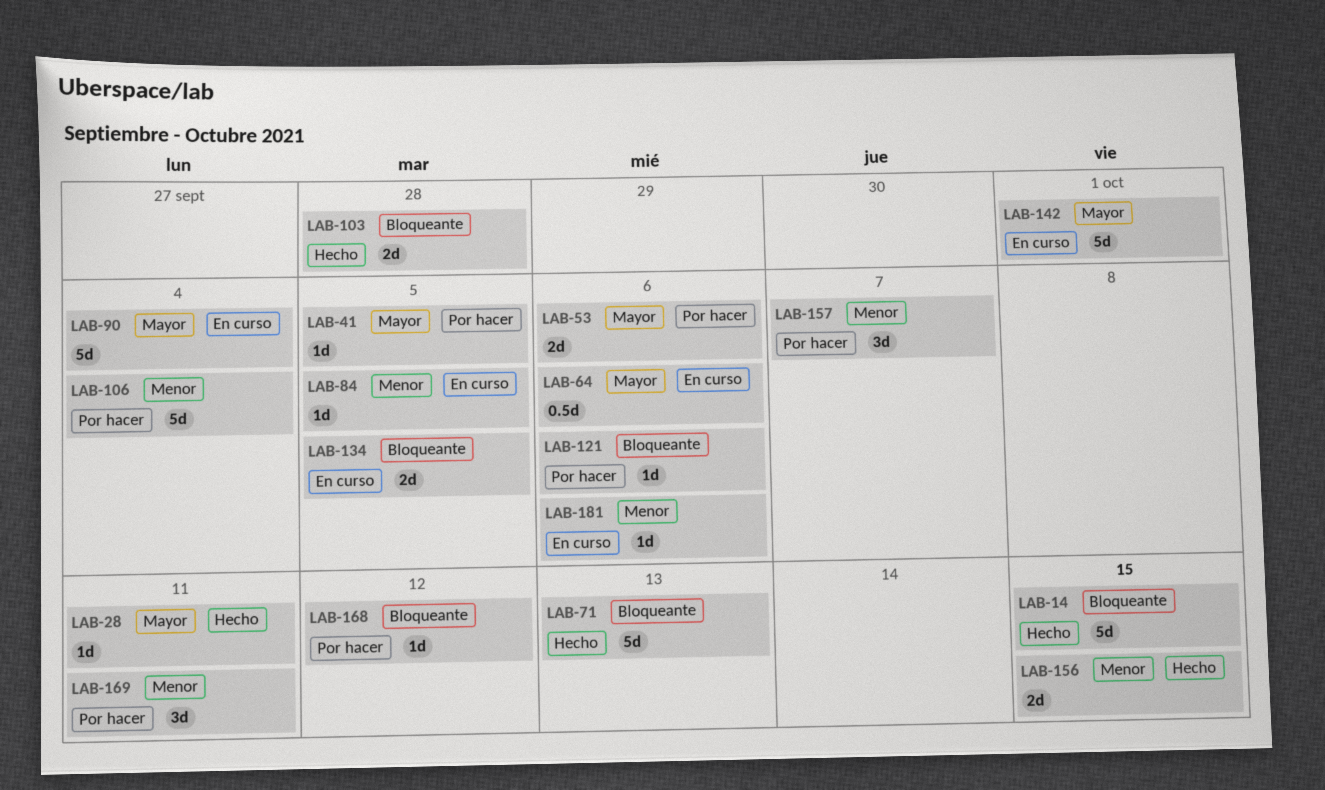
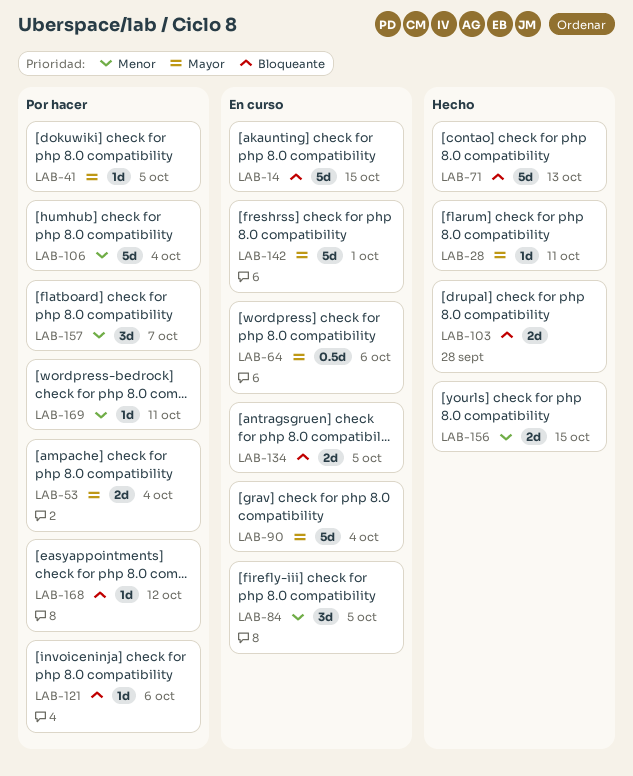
LAB-14, status: Hecho -> En curso
LAB-53, due: Oct 6 -> Oct 4
LAB-84, estimate: 1d -> 3d
LAB-169, estimate: 3d -> 1d
LAB-181: present -> none

